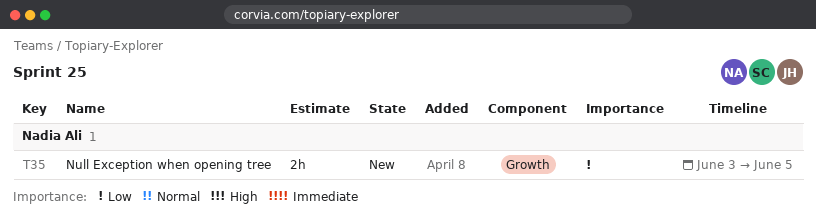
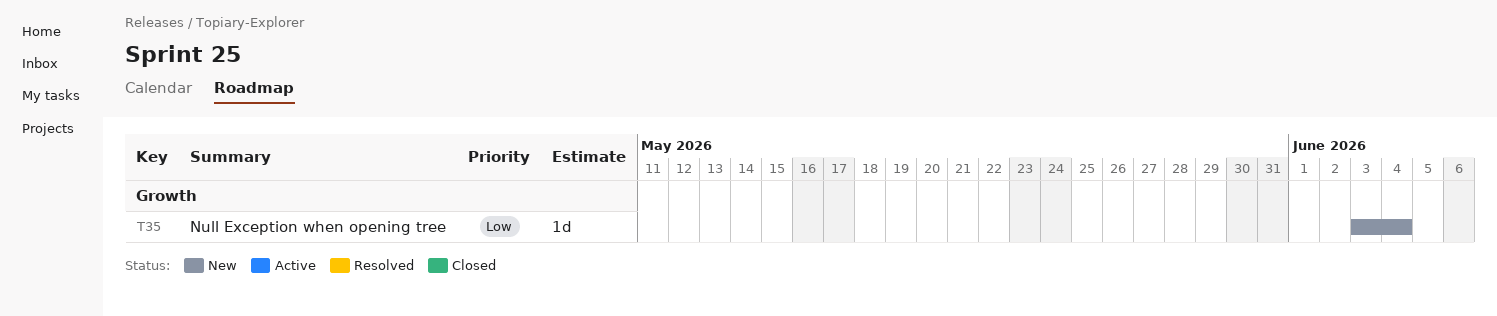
T35, estimate: 2h -> 1d
T35, due: Jun 5 -> Jun 4

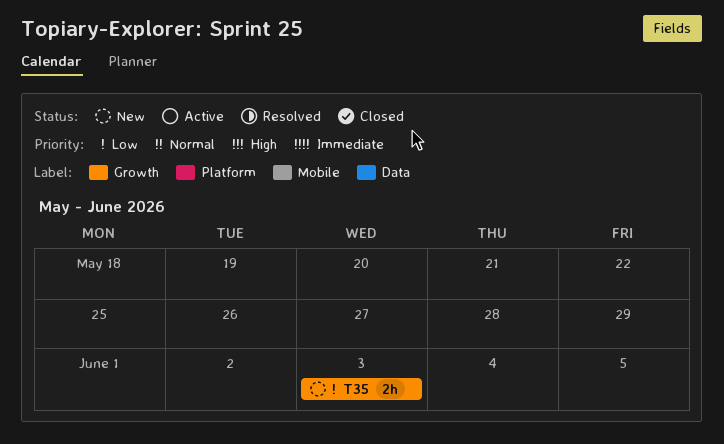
T35, estimate: 1d -> 2h
T35, due: Jun 4 -> Jun 3

